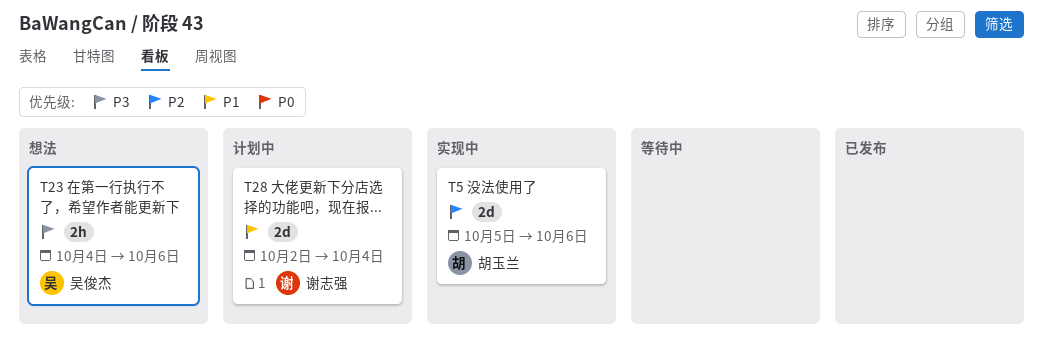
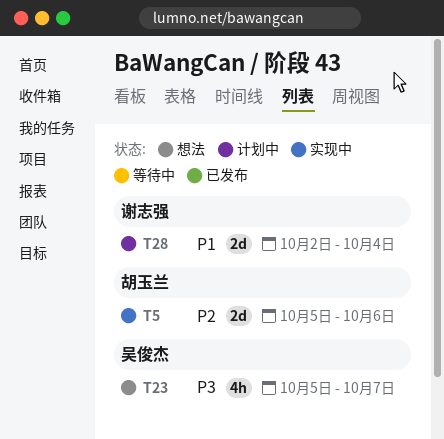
T23, estimate: 2h -> 4h
T23, start: Oct 4 -> Oct 5
T23, due: Oct 6 -> Oct 7

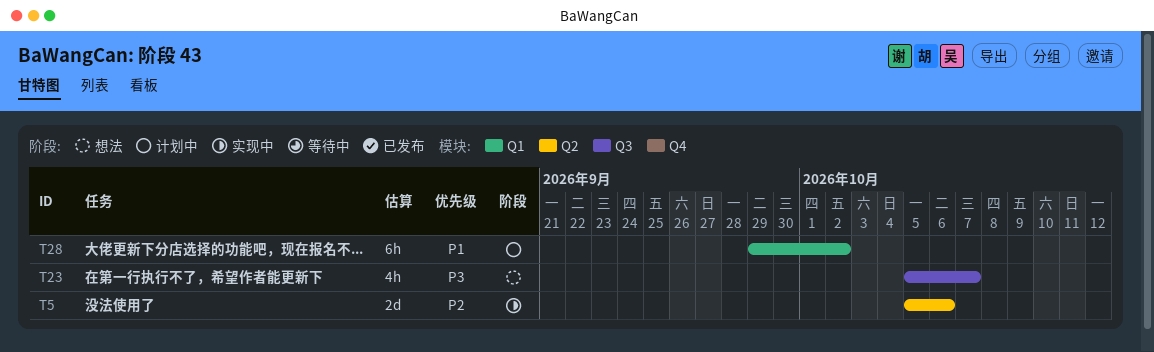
T28, estimate: 2d -> 6h
T28, start: Oct 2 -> Sep 29
T28, due: Oct 4 -> Oct 2

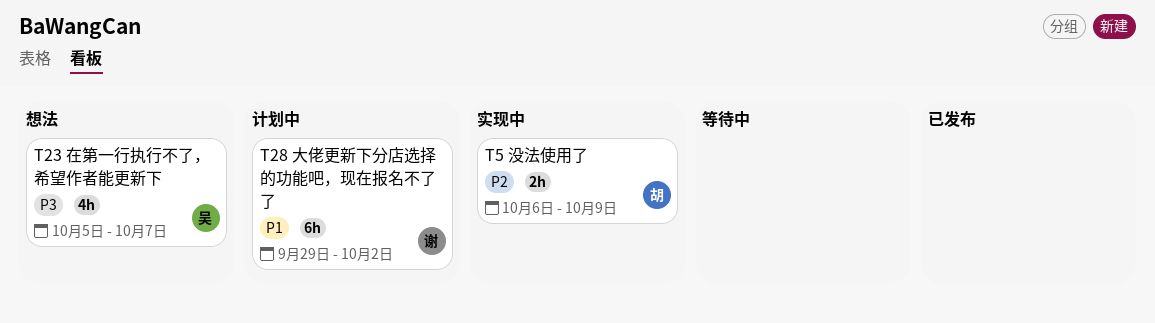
T5, estimate: 2d -> 2h
T5, start: Oct 5 -> Oct 6
T5, due: Oct 6 -> Oct 9

